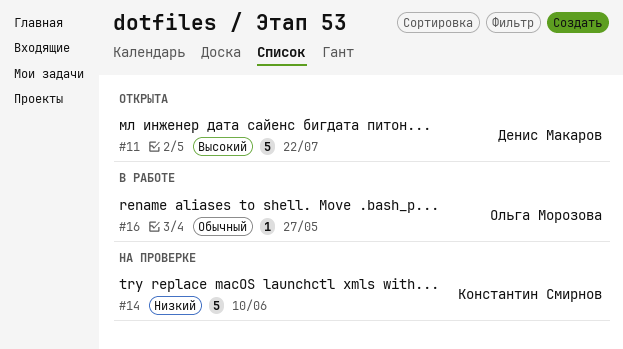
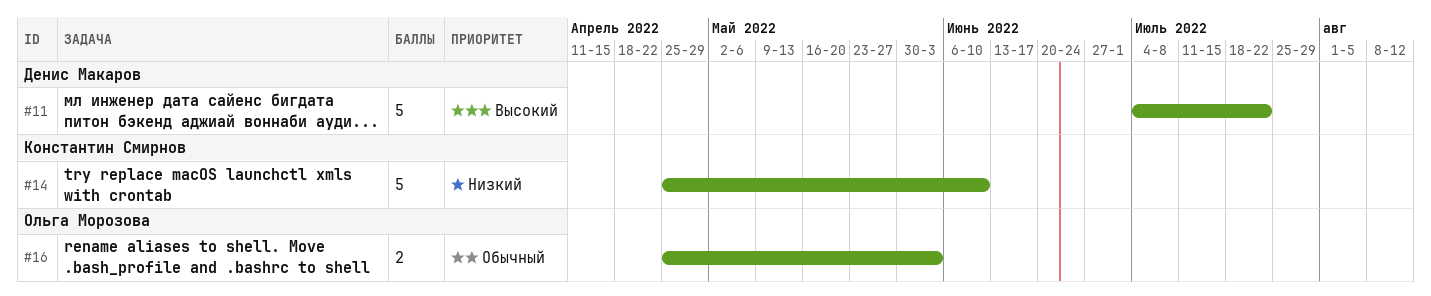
#16, estimate: 1 -> 2
#16, due: May 27 -> Jun 3

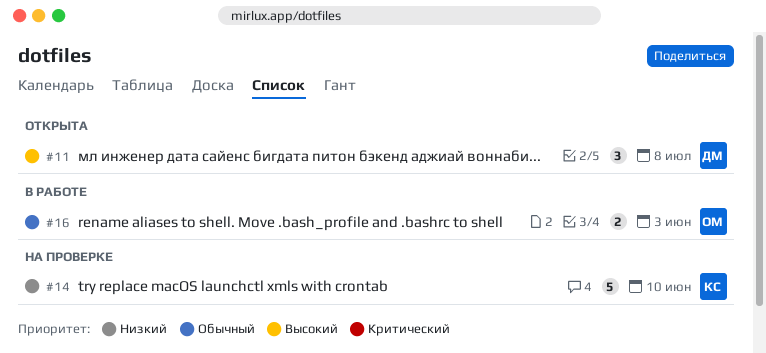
#11, estimate: 5 -> 3
#11, due: Jul 22 -> Jul 8

